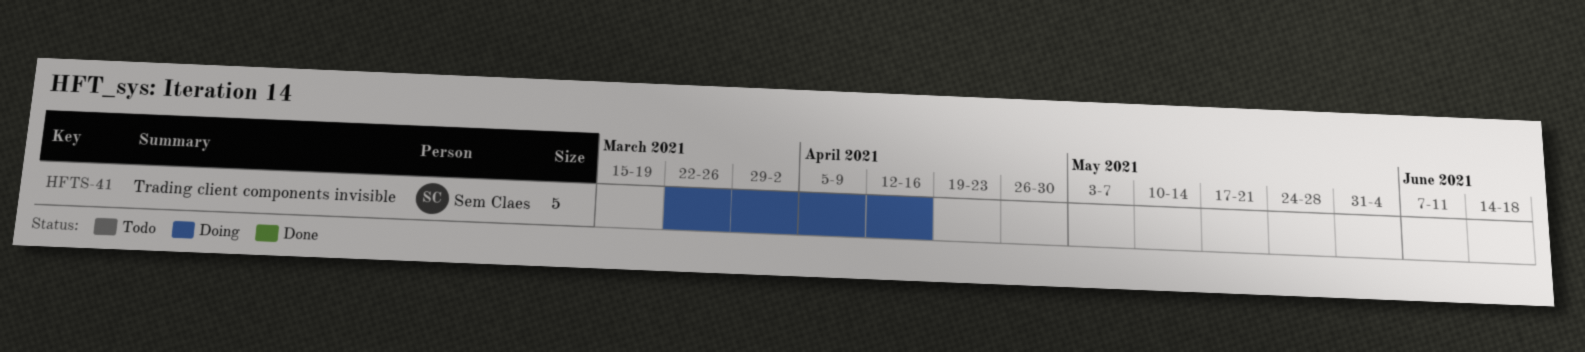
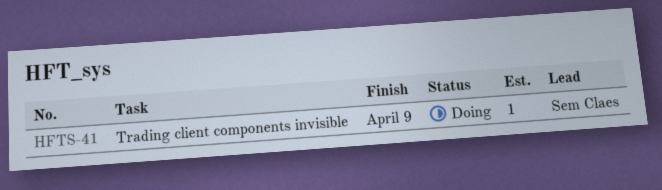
HFTS-41, estimate: 5 -> 1
HFTS-41, due: Apr 16 -> Apr 9

